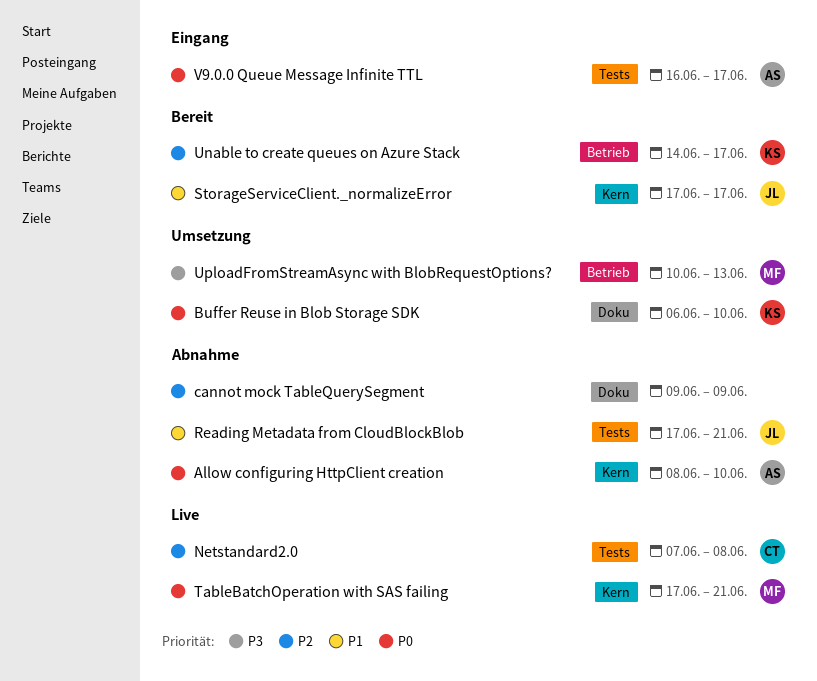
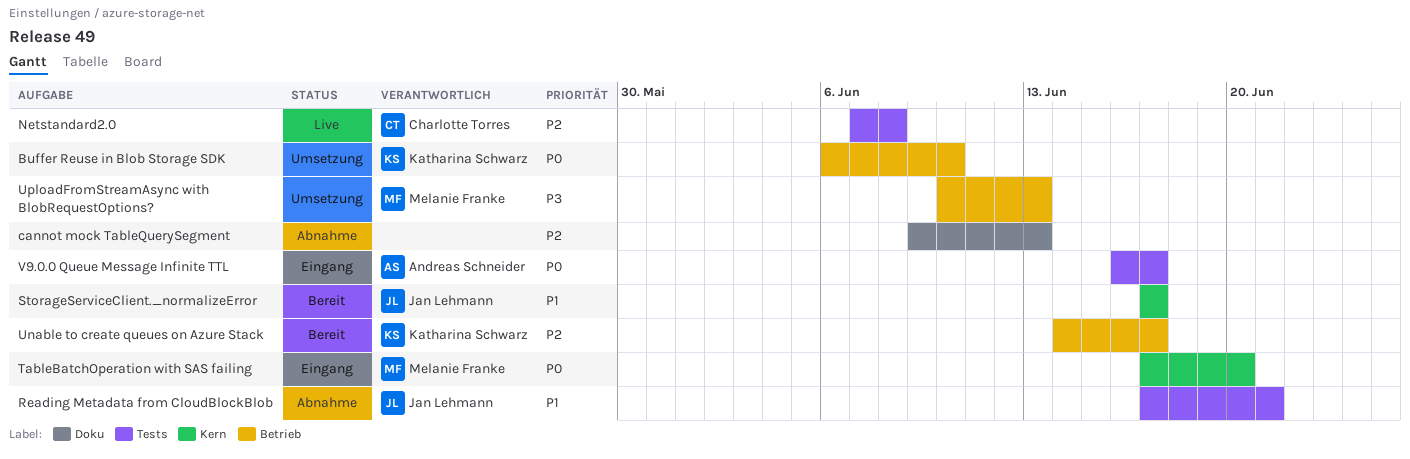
Allow configuring HttpClient creation: present -> none
Buffer Reuse in Blob Storage SDK, label: Doku -> Betrieb
cannot mock TableQuerySegment, due: Jun 9 -> Jun 13
TableBatchOperation with SAS failing, status: Live -> Eingang
TableBatchOperation with SAS failing, due: Jun 21 -> Jun 20

